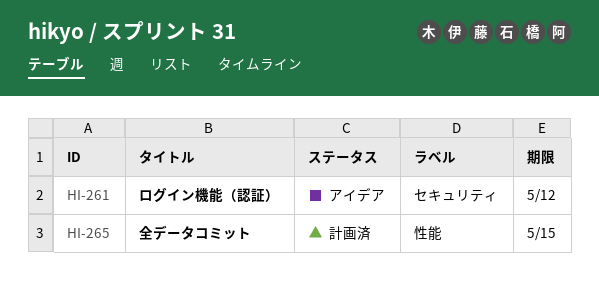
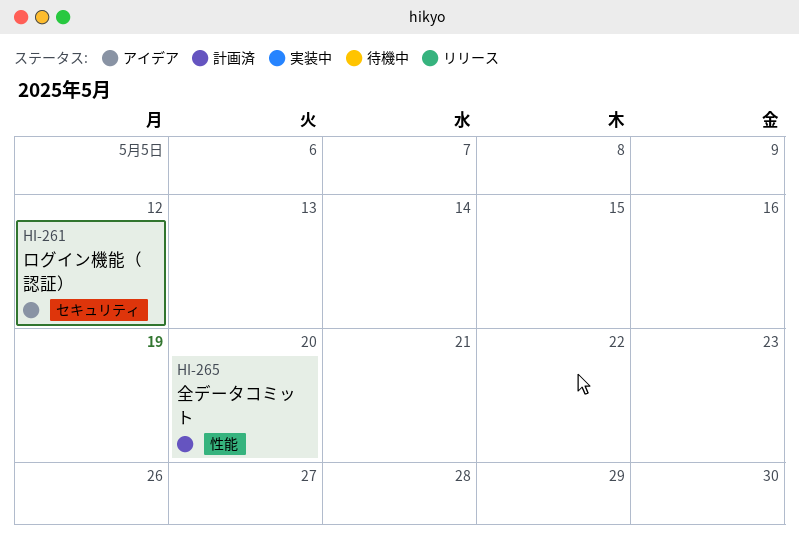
HI-265, due: May 15 -> May 20

